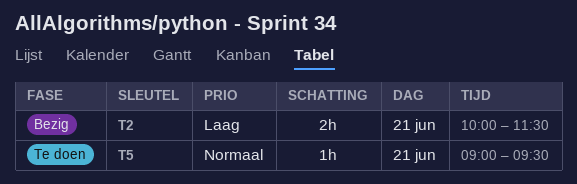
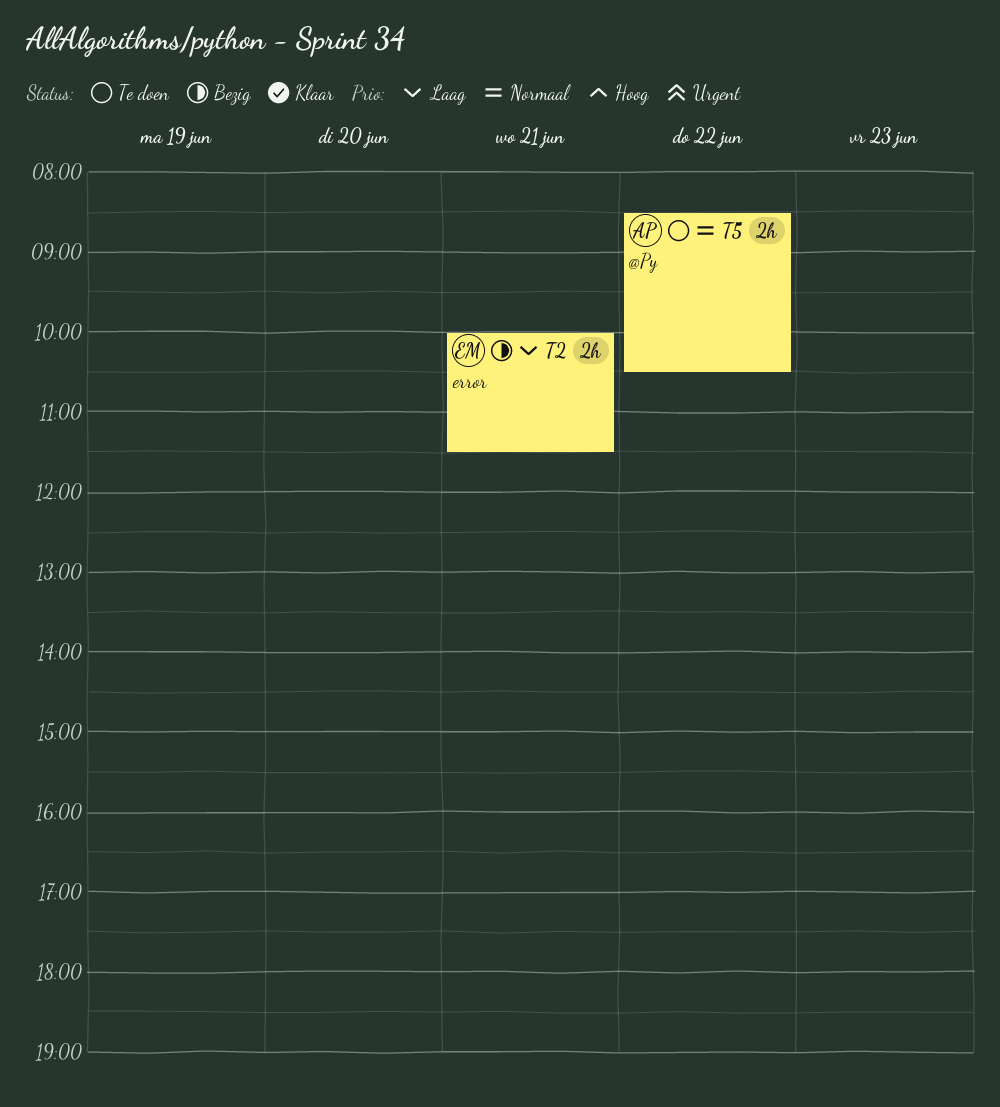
T5, estimate: 1h -> 2h
T5, day: Jun 21 -> Jun 22
T5, begins: 09:00 -> 08:30
T5, ends: 09:30 -> 10:30

